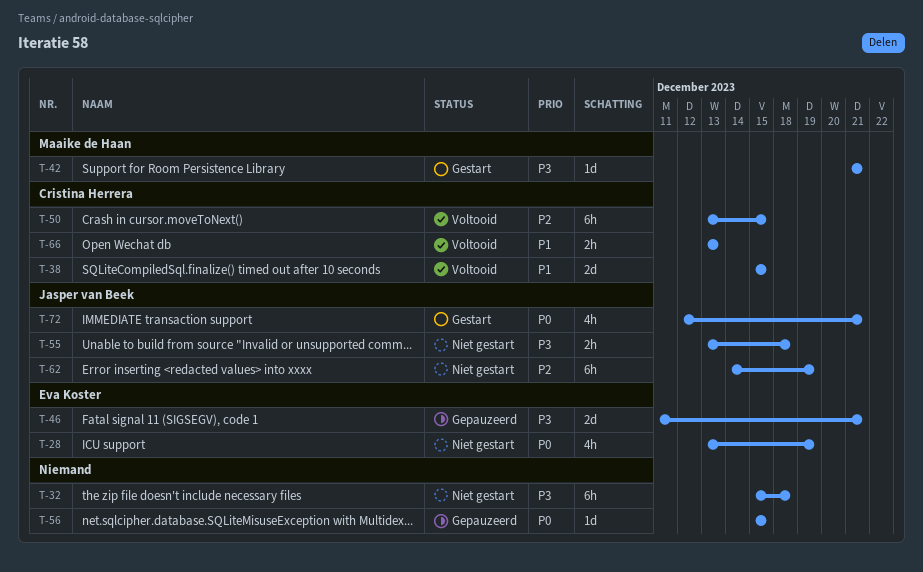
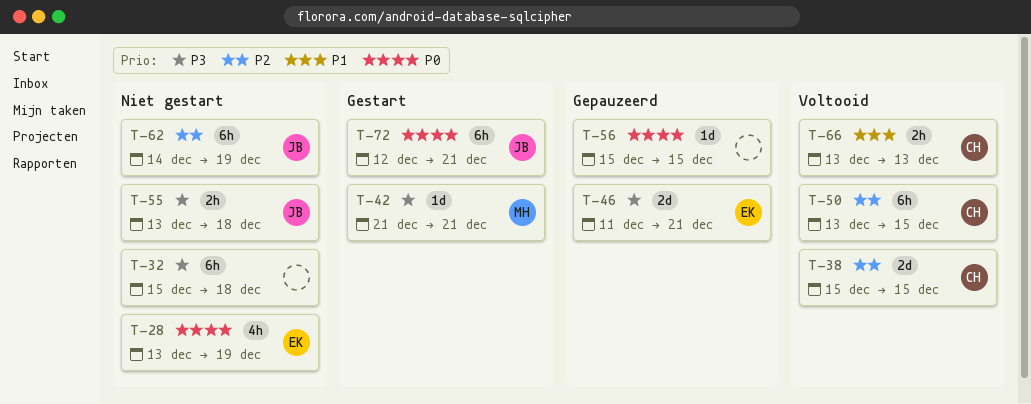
T-38, priority: P1 -> P2
T-72, estimate: 4h -> 6h

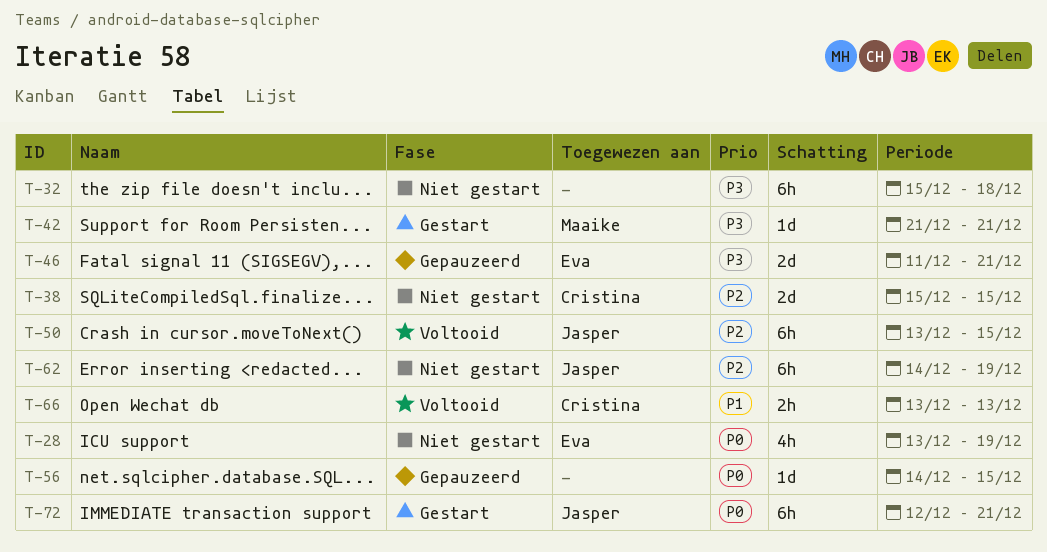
T-38, status: Voltooid -> Niet gestart
T-50, owner: Cristina -> Jasper
T-55: present -> none
T-56, start: Dec 15 -> Dec 14

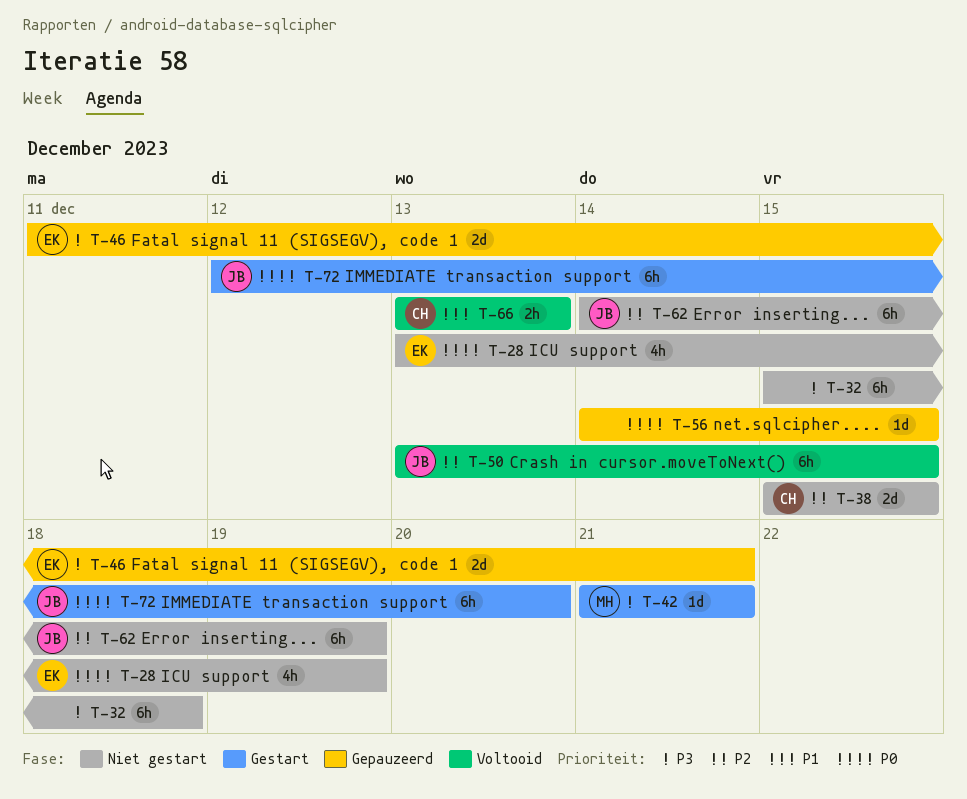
T-72, due: Dec 21 -> Dec 20

